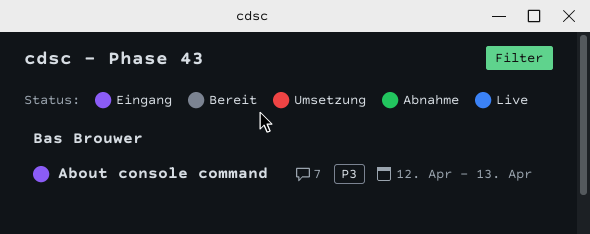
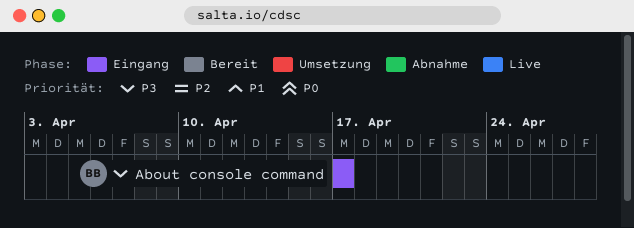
About console command, start: Apr 12 -> Apr 17
About console command, due: Apr 13 -> Apr 17

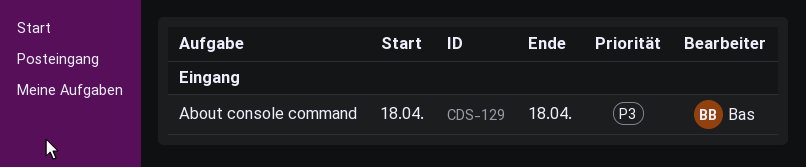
About console command, start: Apr 17 -> Apr 18
About console command, due: Apr 17 -> Apr 18

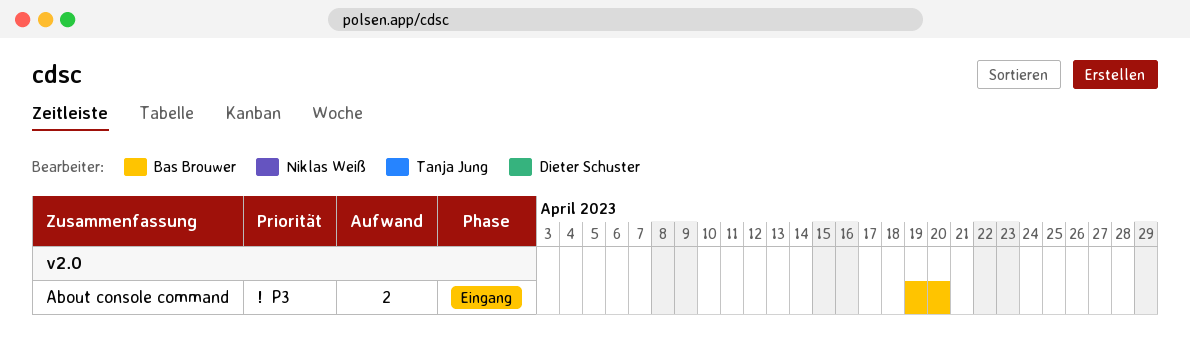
About console command, start: Apr 18 -> Apr 19
About console command, due: Apr 18 -> Apr 20

